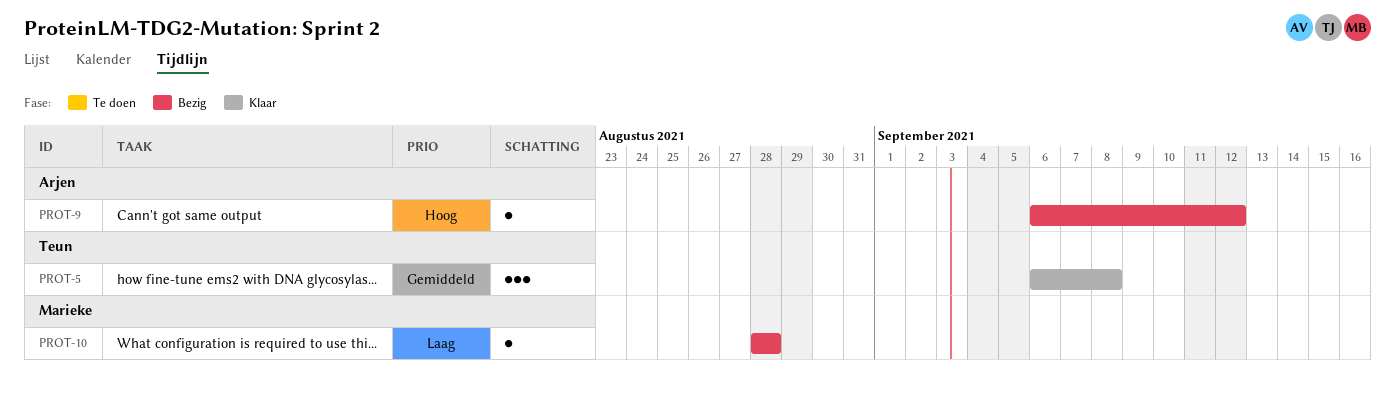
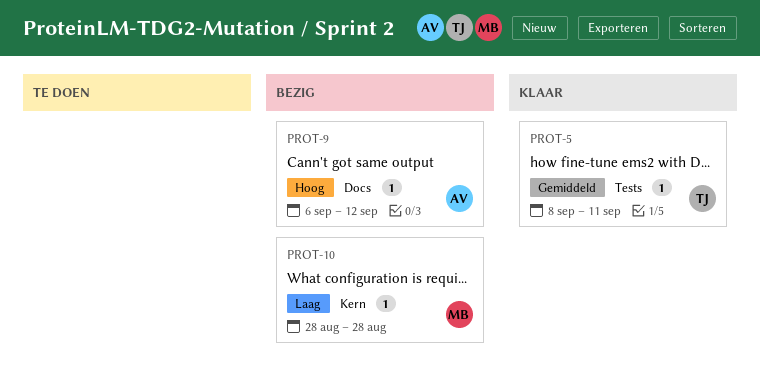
PROT-5, estimate: 3 -> 1
PROT-5, start: Sep 6 -> Sep 8
PROT-5, due: Sep 8 -> Sep 11

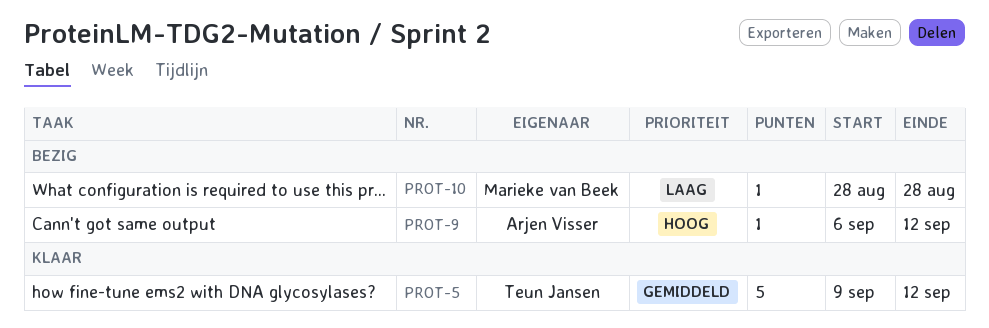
PROT-5, estimate: 1 -> 5
PROT-5, start: Sep 8 -> Sep 9
PROT-5, due: Sep 11 -> Sep 12

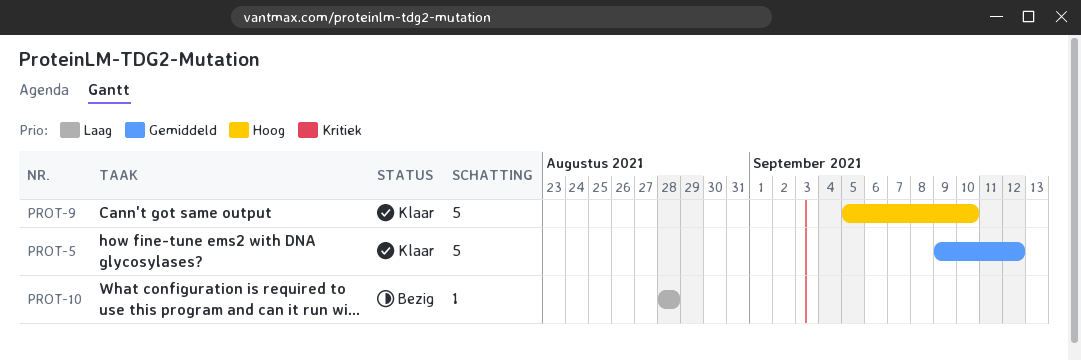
PROT-9, status: Bezig -> Klaar
PROT-9, estimate: 1 -> 5
PROT-9, start: Sep 6 -> Sep 5
PROT-9, due: Sep 12 -> Sep 10

